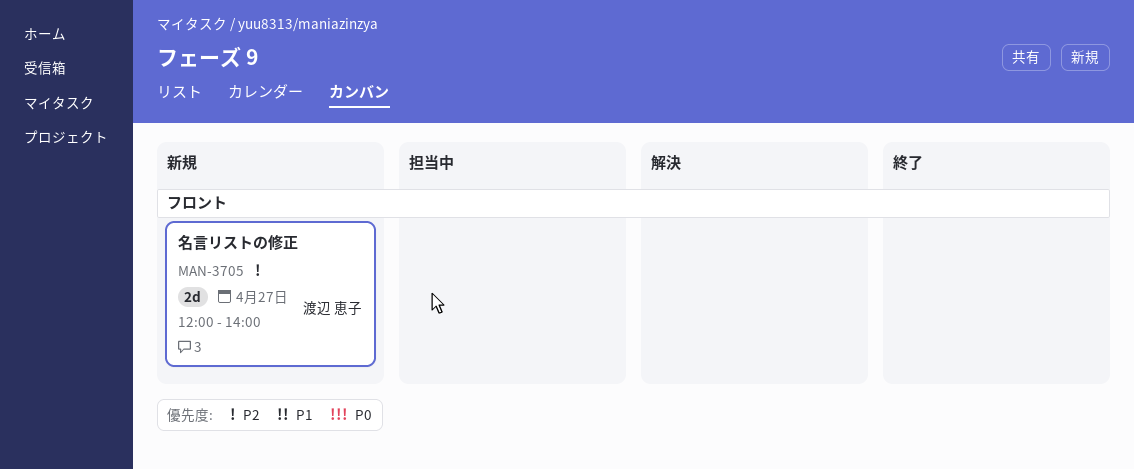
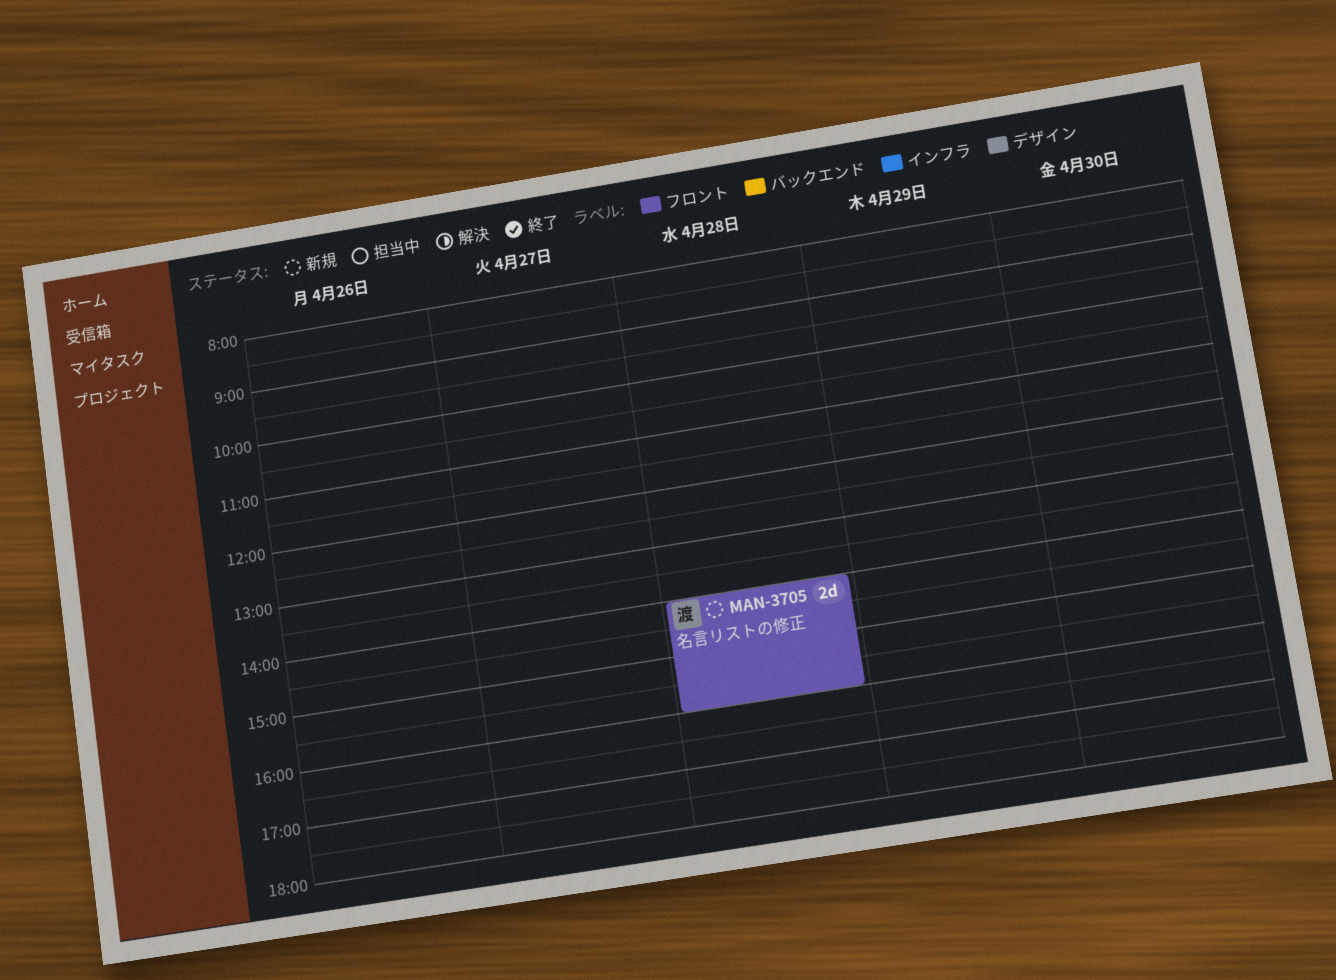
MAN-3705, day: Apr 27 -> Apr 28
MAN-3705, begins: 12:00 -> 14:00
MAN-3705, ends: 14:00 -> 16:00

